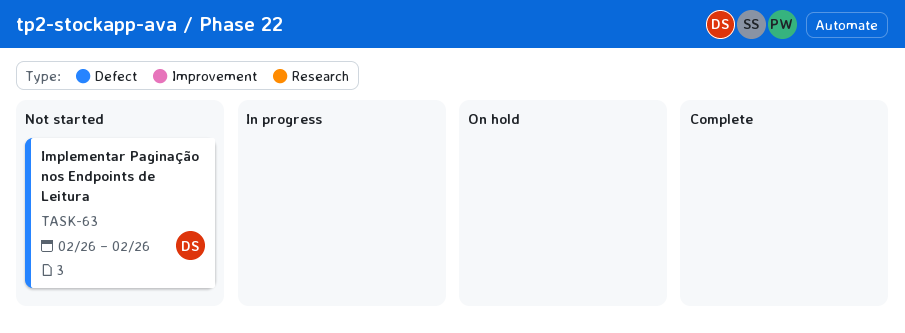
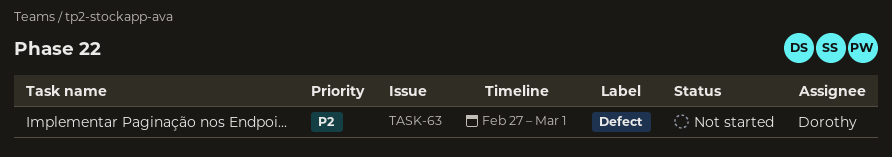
TASK-63, start: Feb 26 -> Feb 27
TASK-63, due: Feb 26 -> Mar 1

